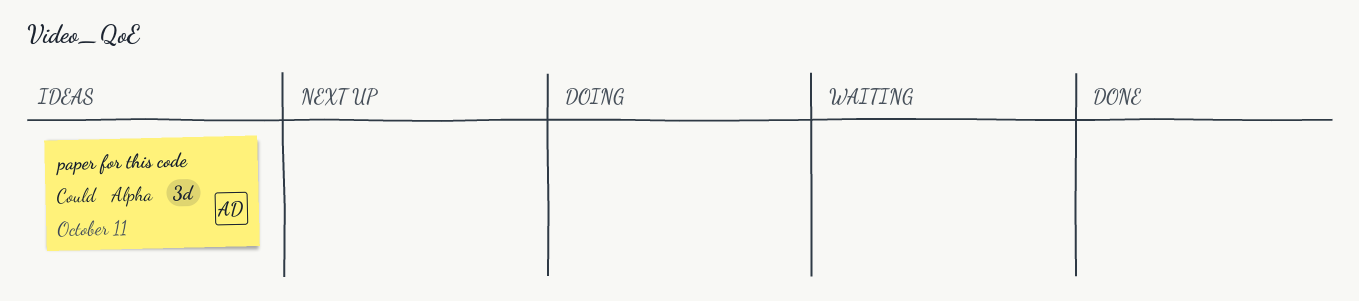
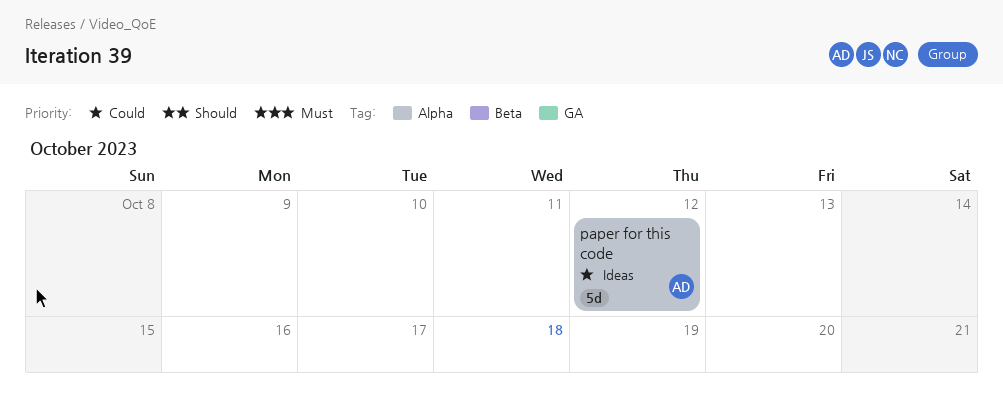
paper for this code, estimate: 3d -> 5d
paper for this code, due: Oct 11 -> Oct 12

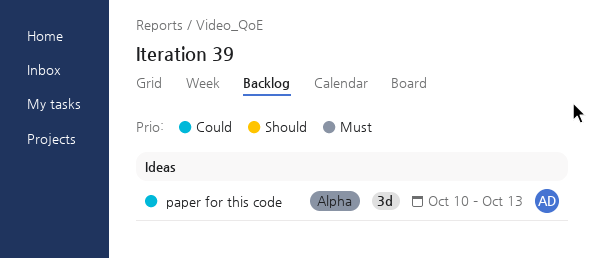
paper for this code, estimate: 5d -> 3d
paper for this code, due: Oct 12 -> Oct 13

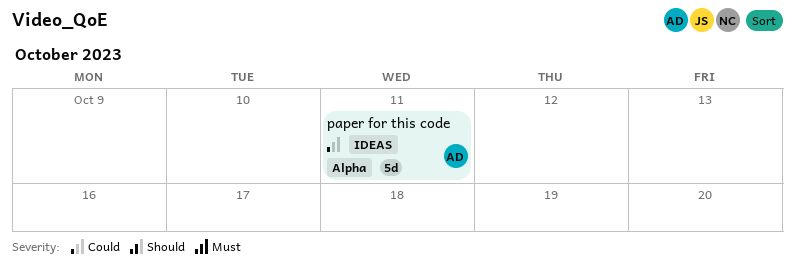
paper for this code, estimate: 3d -> 5d
paper for this code, due: Oct 13 -> Oct 11

